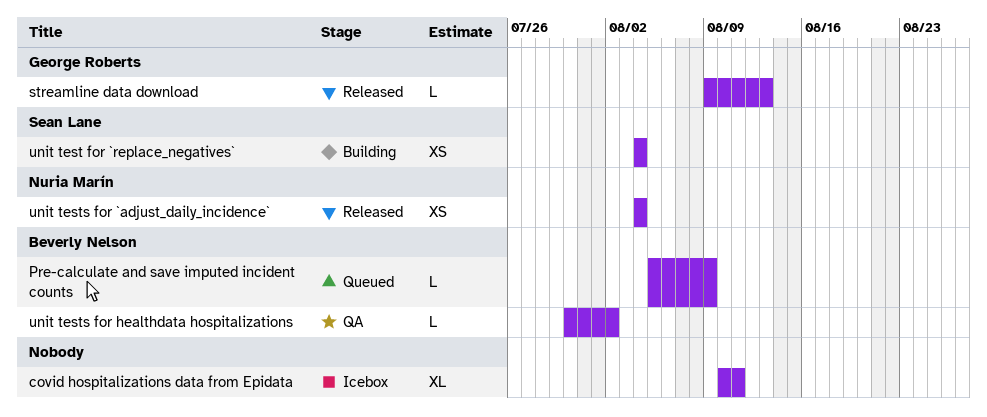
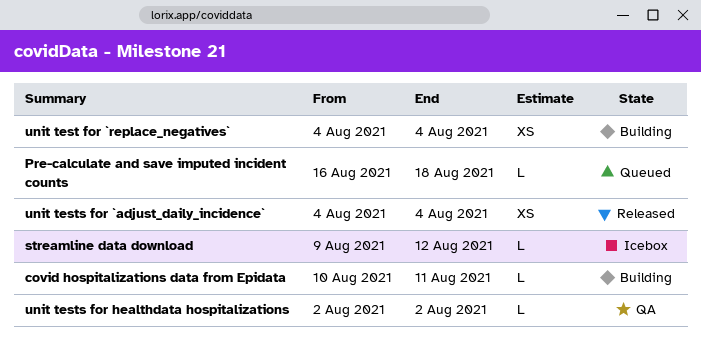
covid hospitalizations data from Epidata, status: Icebox -> Building
covid hospitalizations data from Epidata, estimate: XL -> L
Pre-calculate and save imputed incident counts, start: Aug 5 -> Aug 16
Pre-calculate and save imputed incident counts, due: Aug 9 -> Aug 18
streamline data download, status: Released -> Icebox
streamline data download, due: Aug 13 -> Aug 12
unit tests for healthdata hospitalizations, start: Jul 30 -> Aug 2

